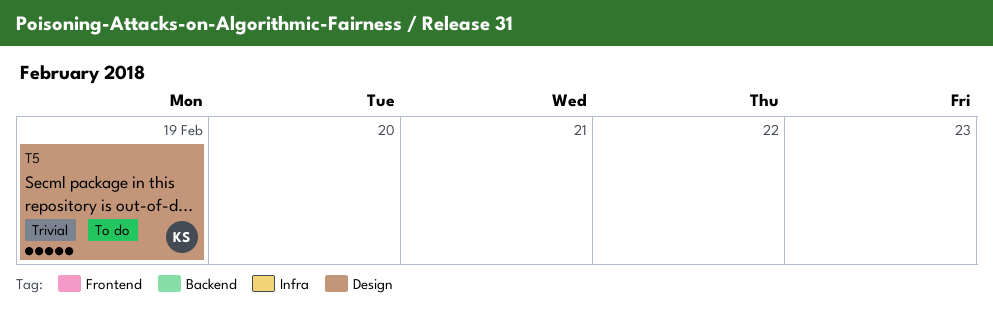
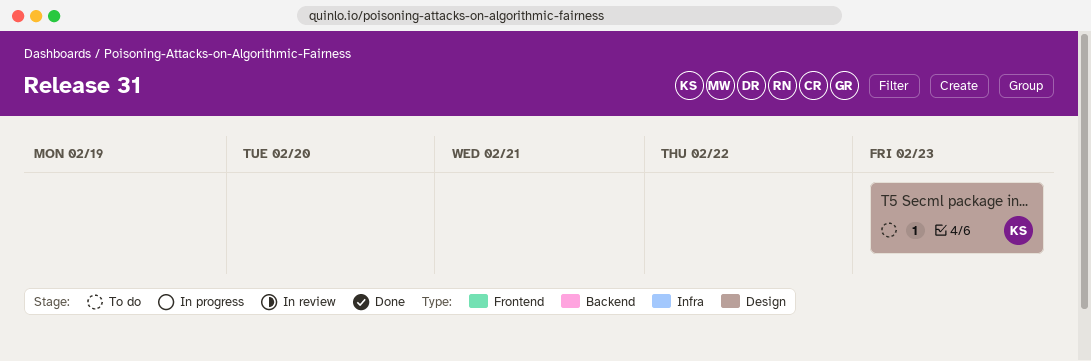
T5, estimate: 5 -> 1
T5, due: Feb 19 -> Feb 23

